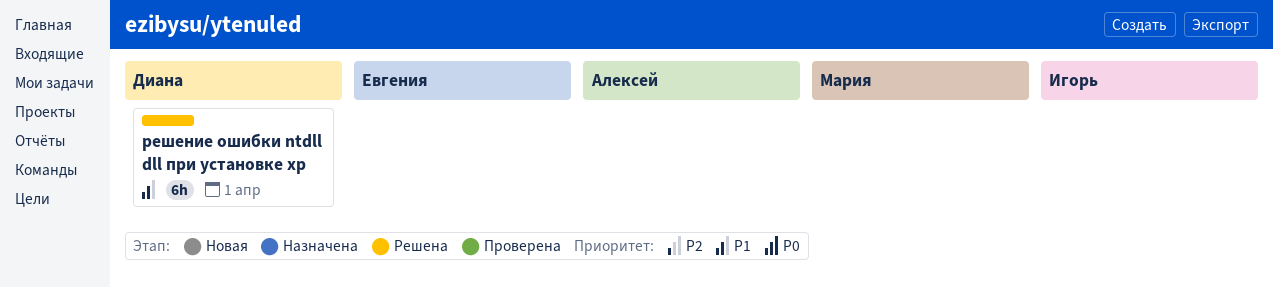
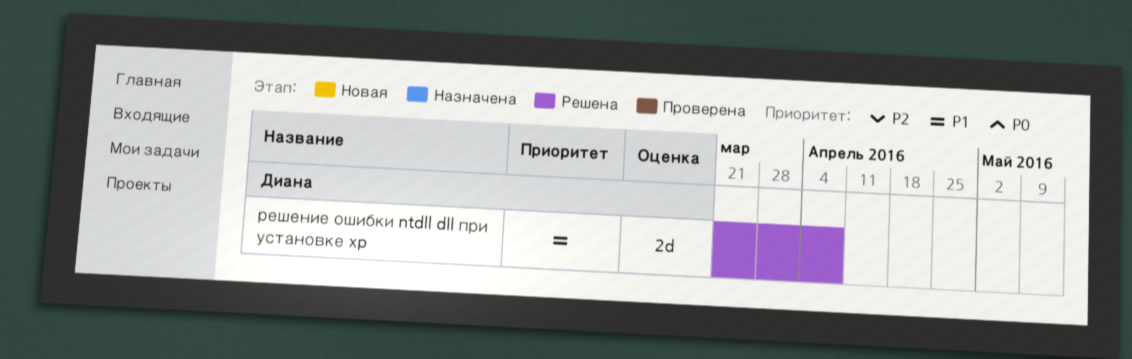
решение ошибки ntdll dll при установке xp, estimate: 6h -> 2d
решение ошибки ntdll dll при установке xp, due: Apr 1 -> Apr 8

